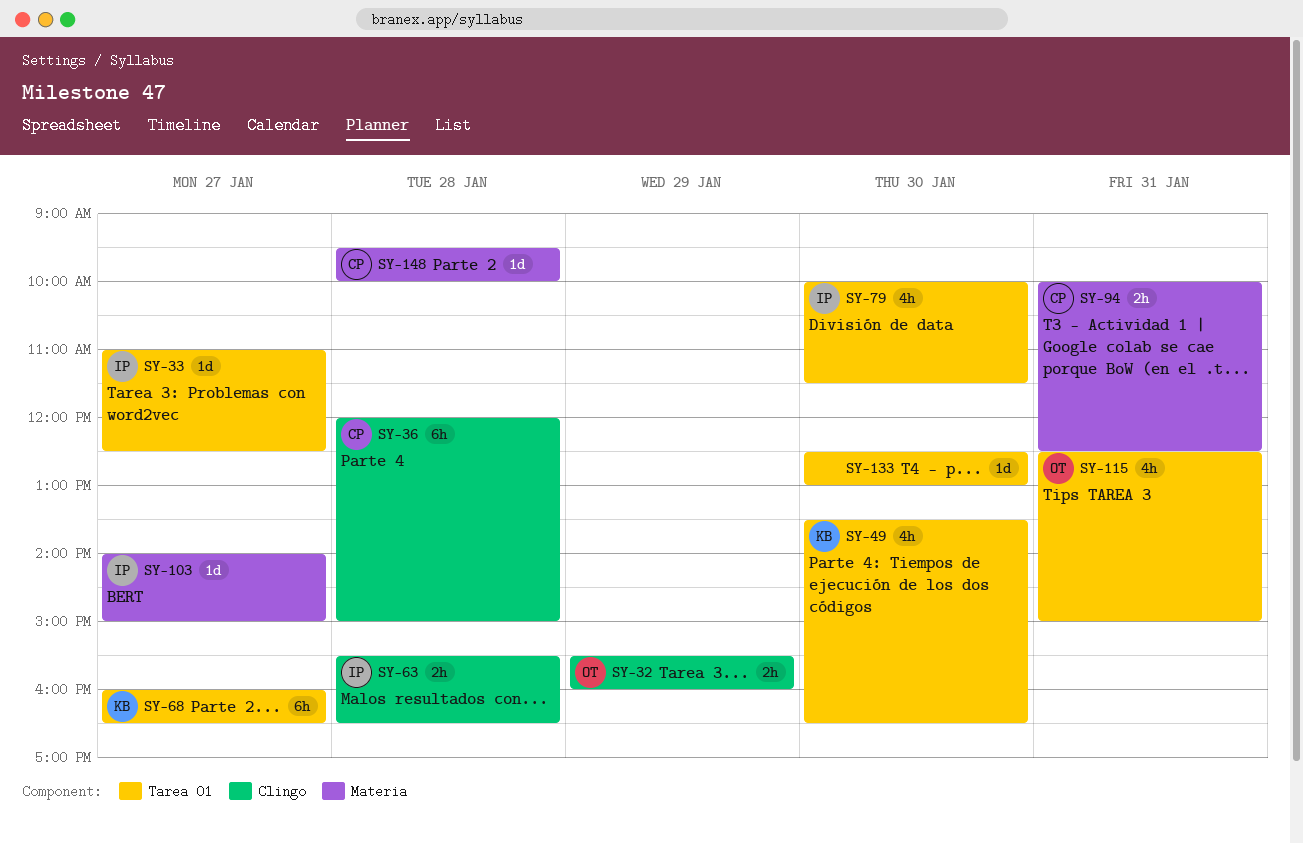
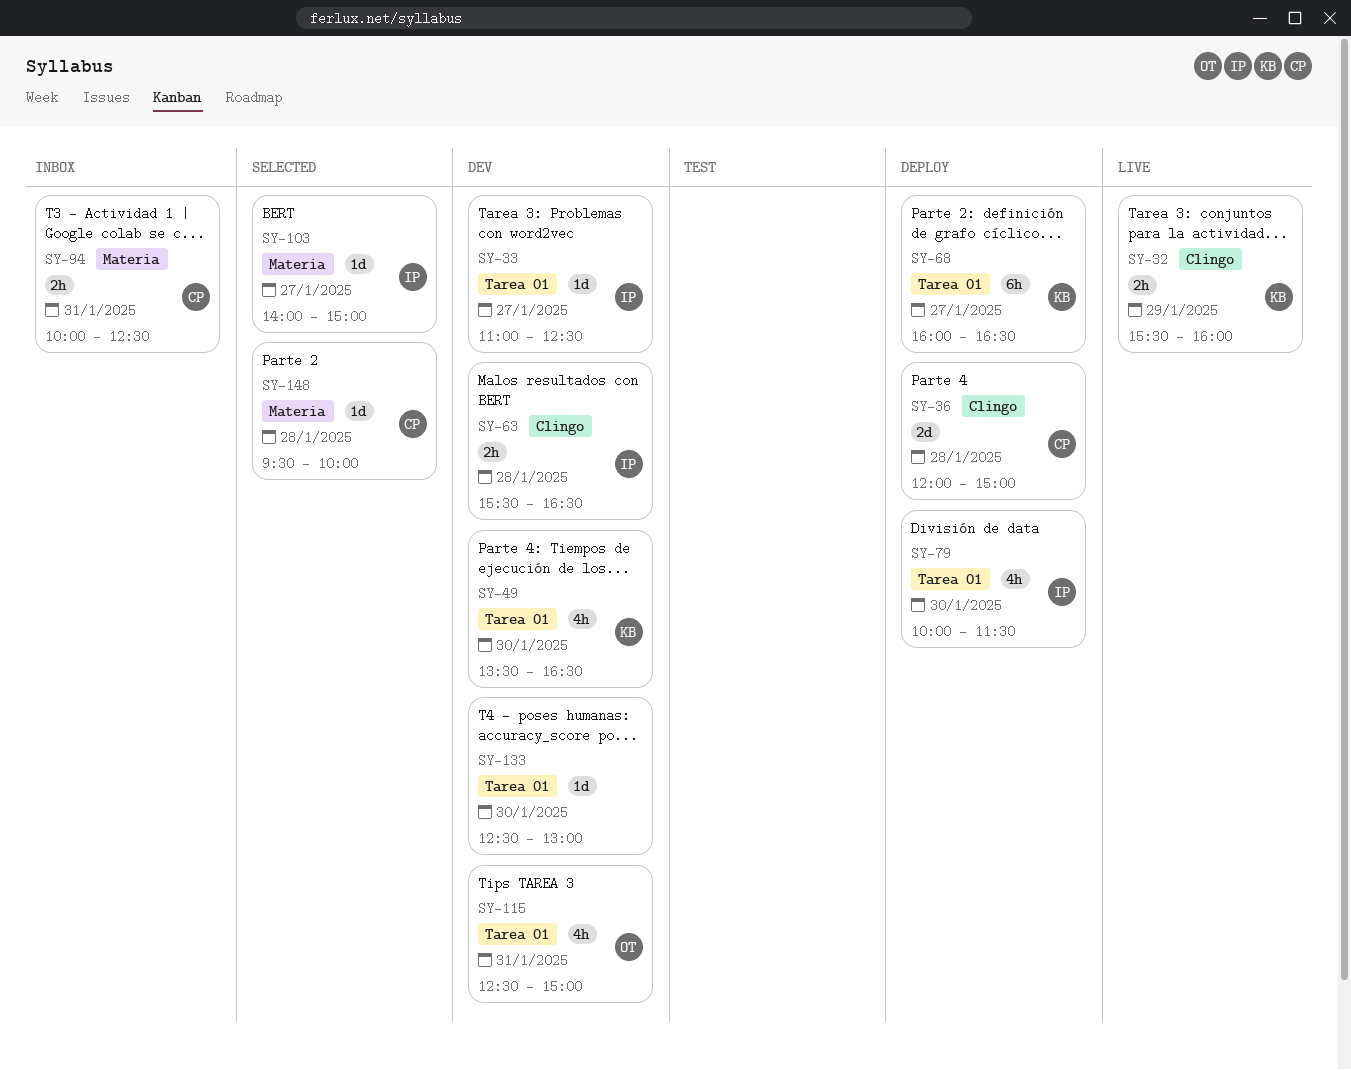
SY-32, owner: OT -> KB
SY-36, estimate: 6h -> 2d

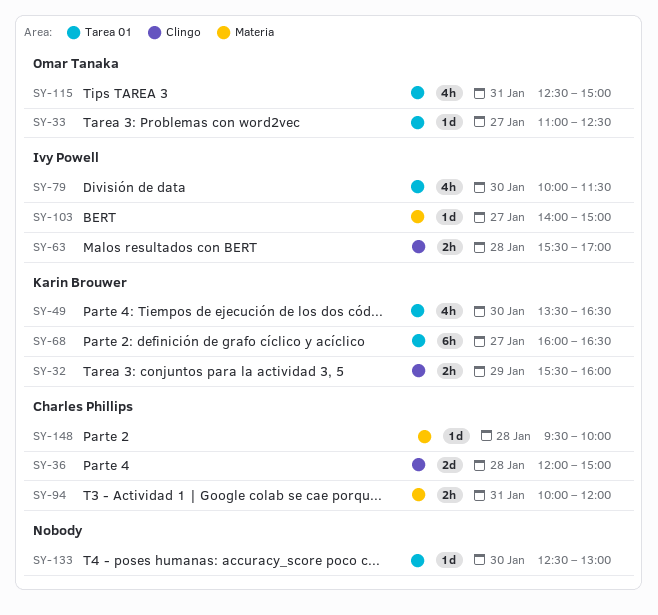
SY-33, owner: Ivy Powell -> Omar Tanaka
SY-63, ends: 16:30 -> 17:00
SY-94, ends: 12:30 -> 12:00

